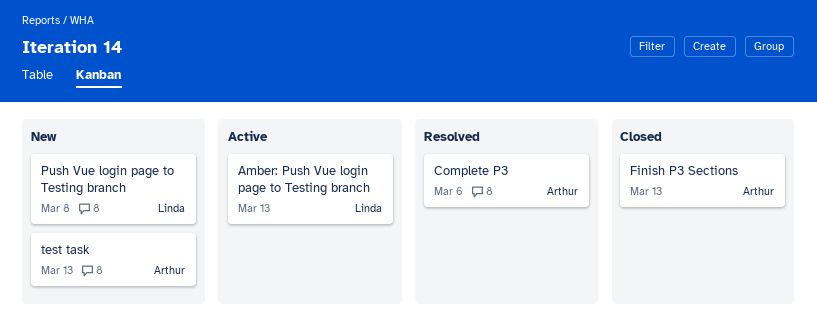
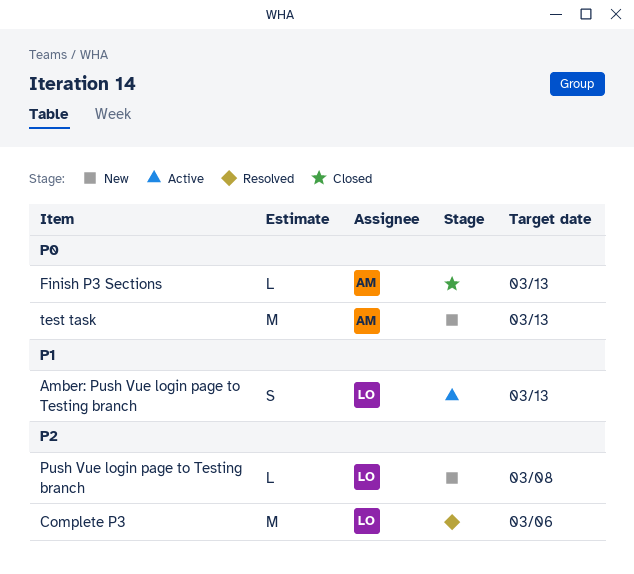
Complete P3, owner: Arthur -> Linda

